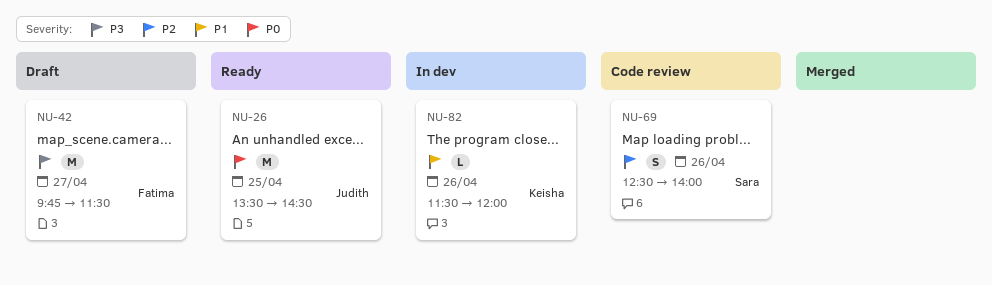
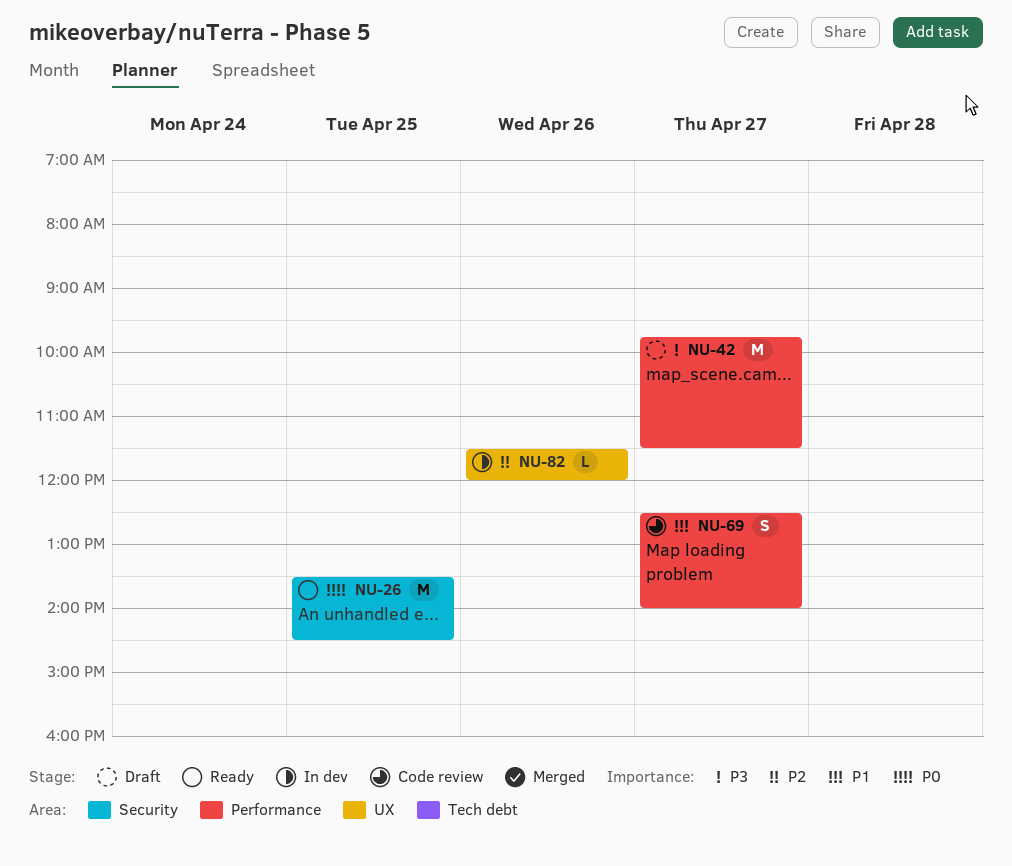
NU-69, priority: P2 -> P1
NU-69, day: Apr 26 -> Apr 27
NU-82, priority: P1 -> P2

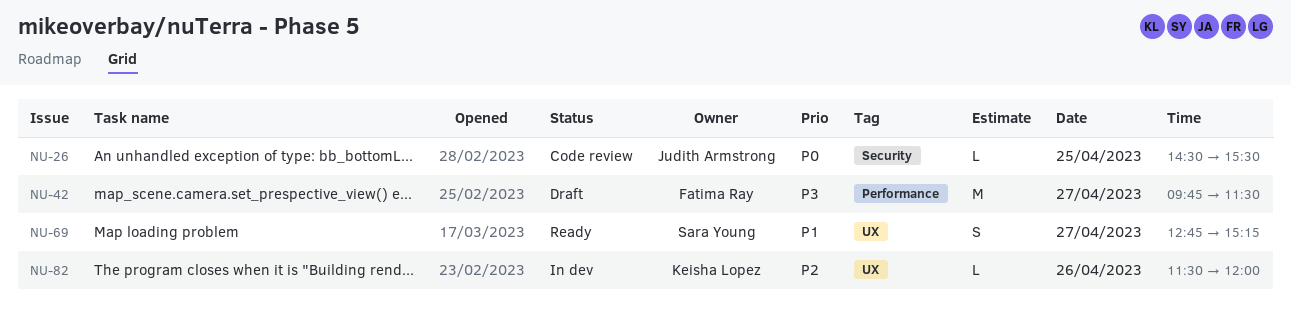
NU-26, status: Ready -> Code review
NU-26, estimate: M -> L
NU-26, begins: 13:30 -> 14:30
NU-26, ends: 14:30 -> 15:30
NU-69, status: Code review -> Ready
NU-69, label: Performance -> UX
NU-69, begins: 12:30 -> 12:45
NU-69, ends: 14:00 -> 15:15

